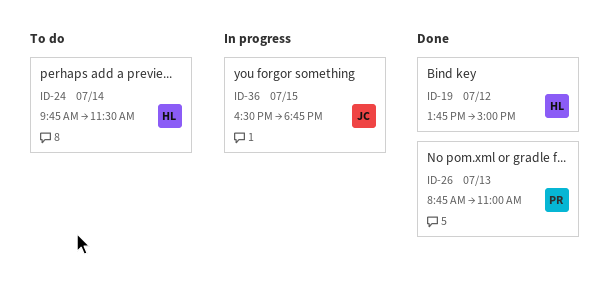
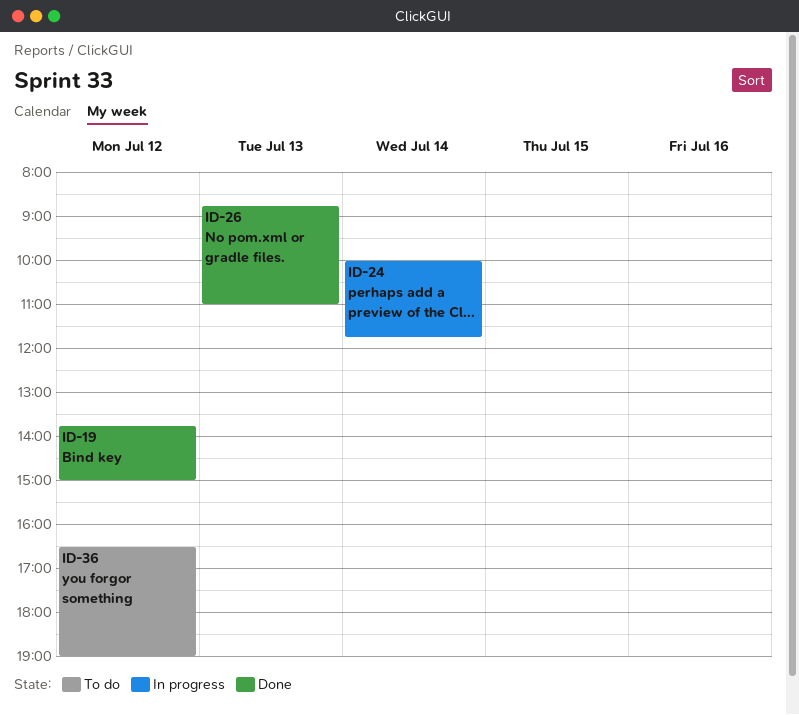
ID-24, status: To do -> In progress
ID-24, begins: 09:45 -> 10:00
ID-24, ends: 11:30 -> 11:45
ID-36, status: In progress -> To do
ID-36, day: Jul 15 -> Jul 12
ID-36, ends: 18:45 -> 19:00

